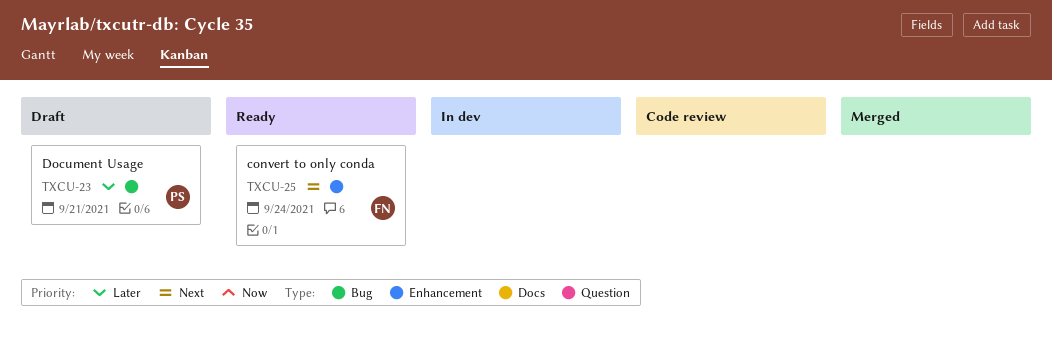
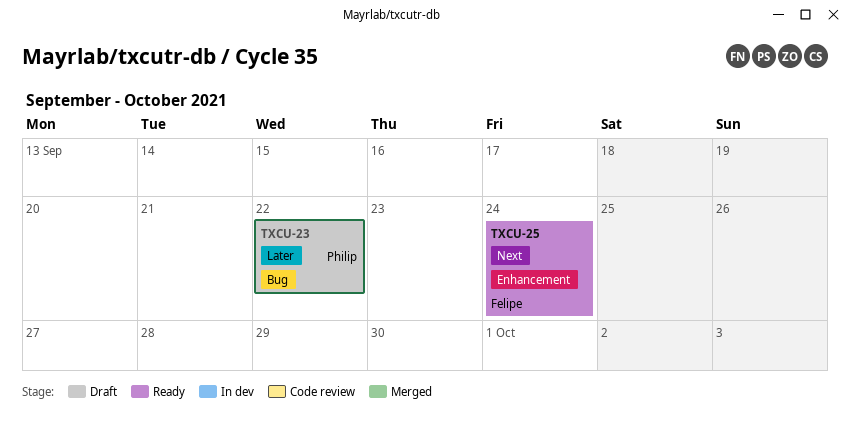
TXCU-23, due: Sep 21 -> Sep 22

